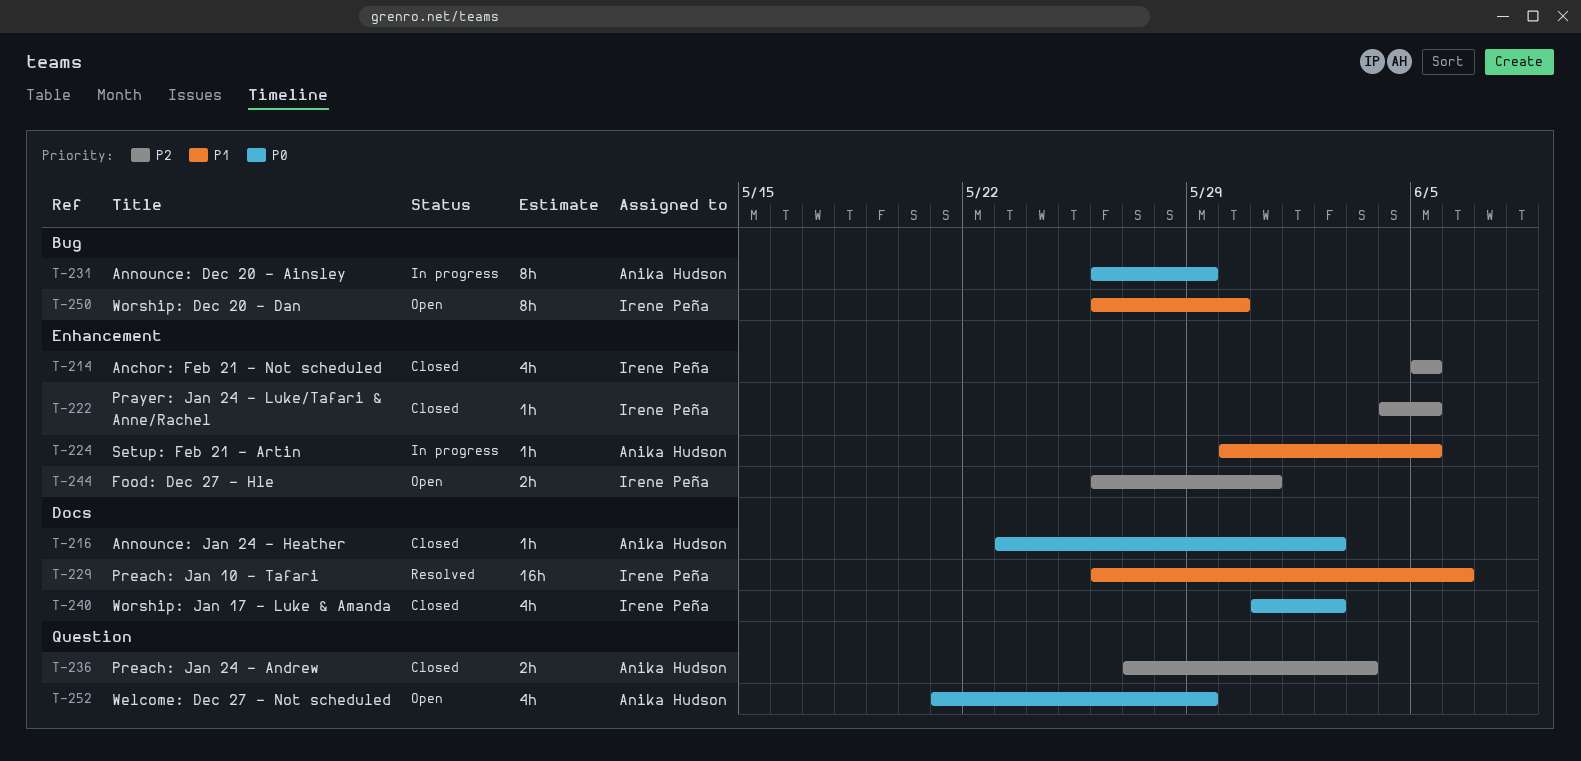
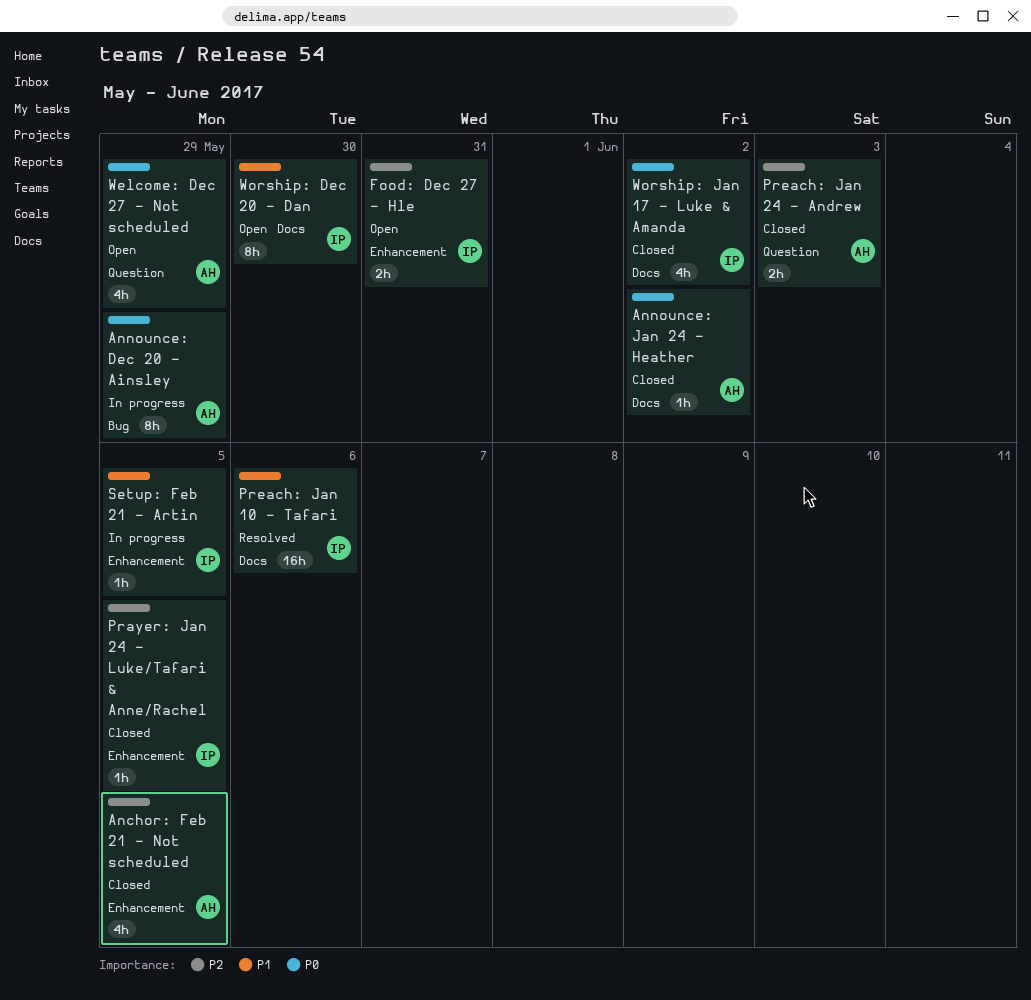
Anchor: Feb 21 - Not scheduled, owner: Irene Peña -> Anika Hudson
Setup: Feb 21 - Artin, owner: Anika Hudson -> Irene Peña
Worship: Dec 20 - Dan, label: Bug -> Docs

